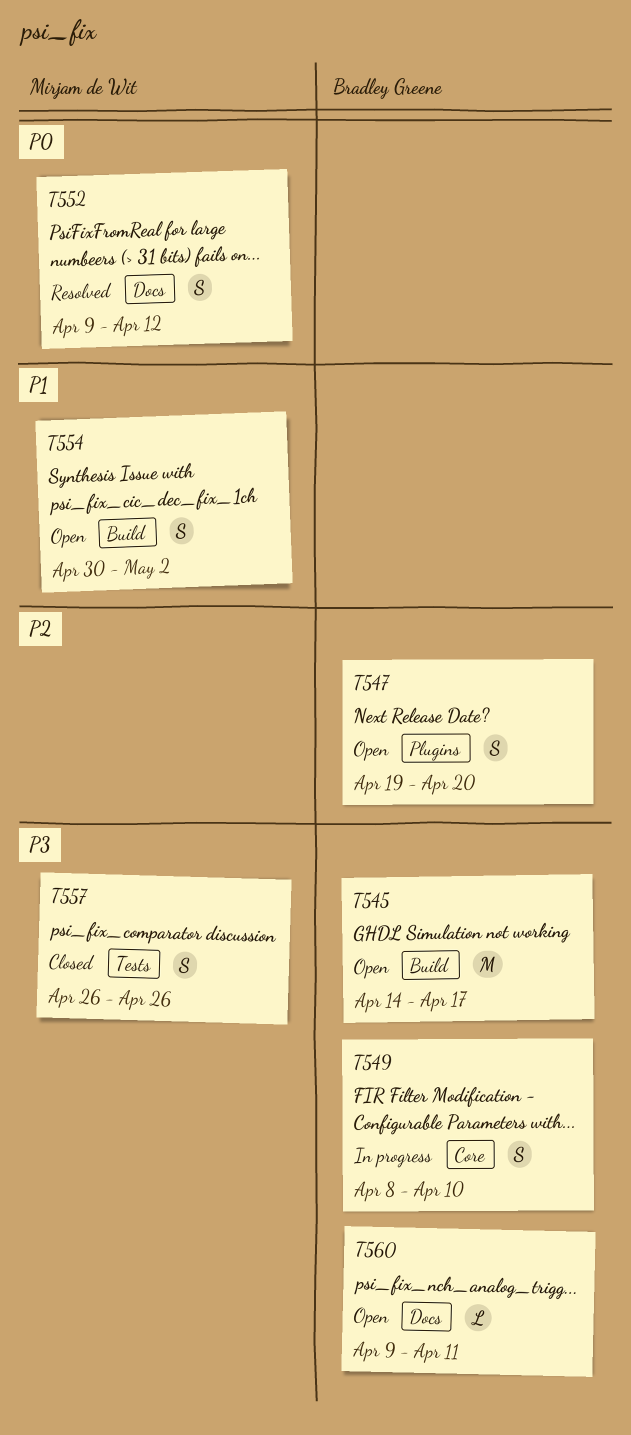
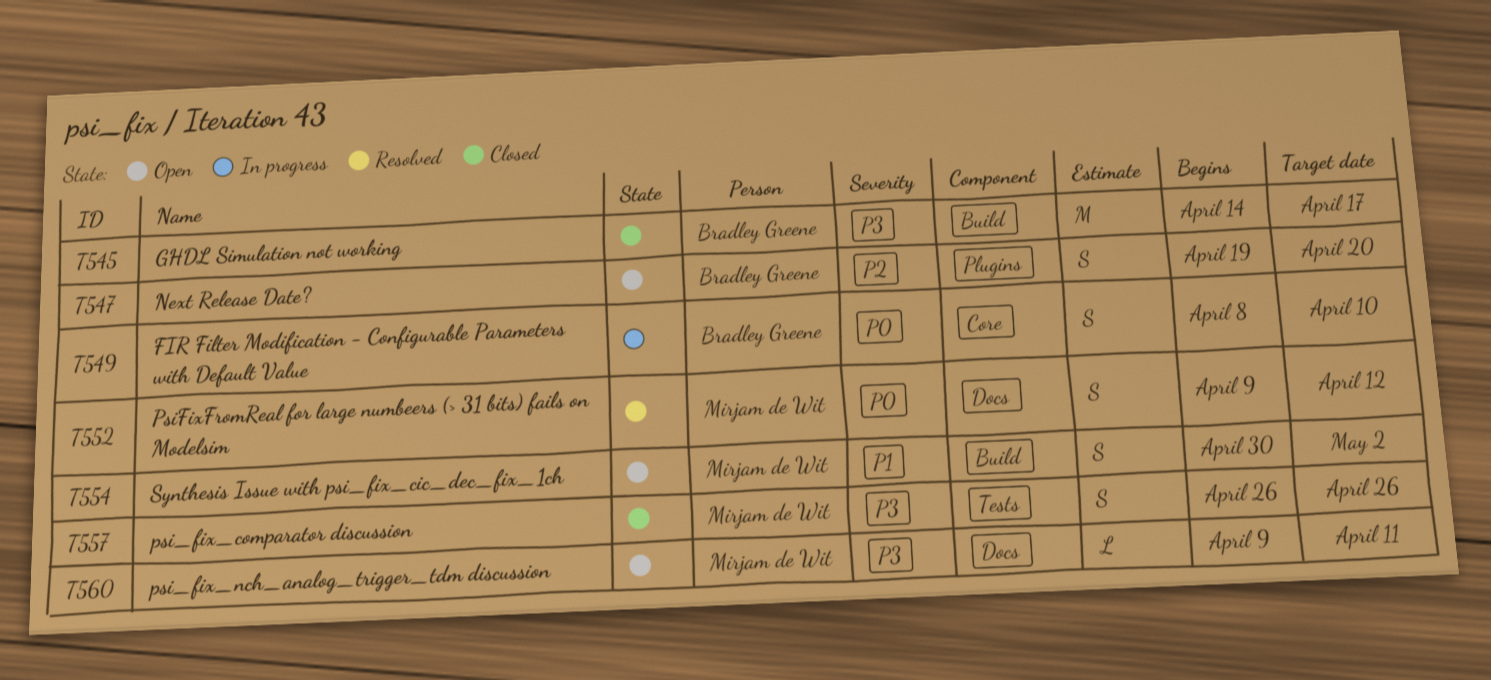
T545, status: Open -> Closed
T549, priority: P3 -> P0
T560, owner: Bradley Greene -> Mirjam de Wit

